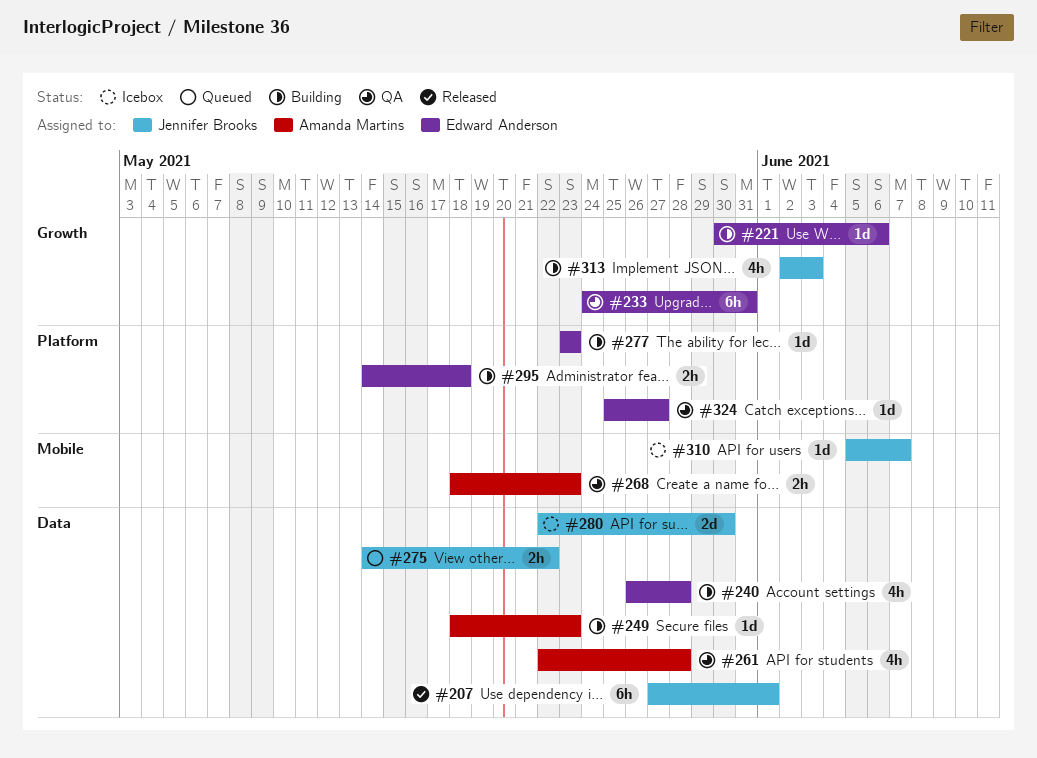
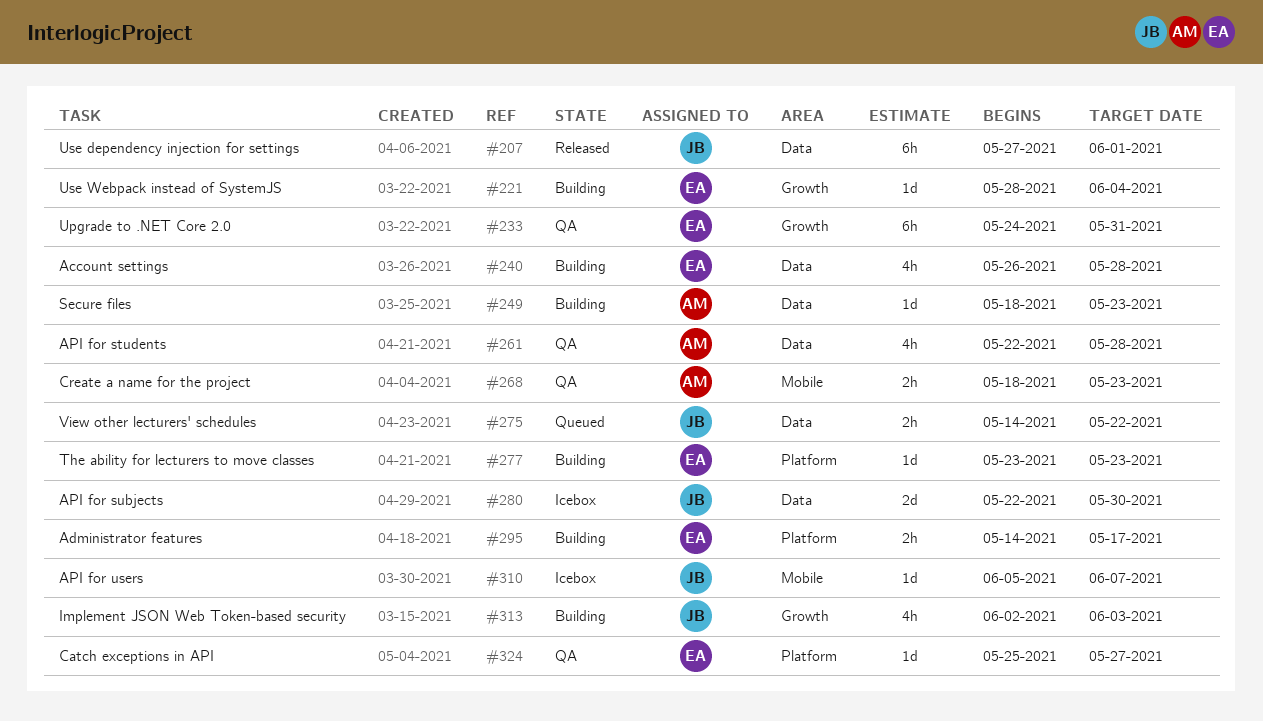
#221, start: May 30 -> May 28
#221, due: Jun 6 -> Jun 4
#295, due: May 18 -> May 17

